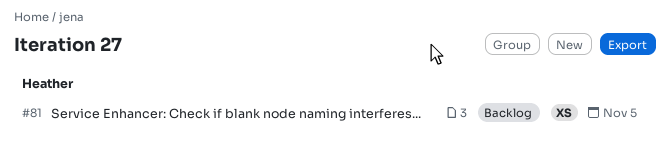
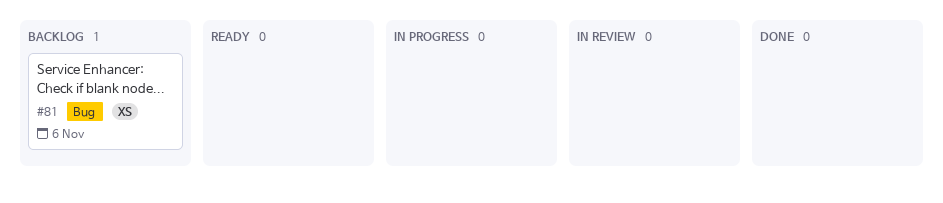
#81, due: Nov 5 -> Nov 6

